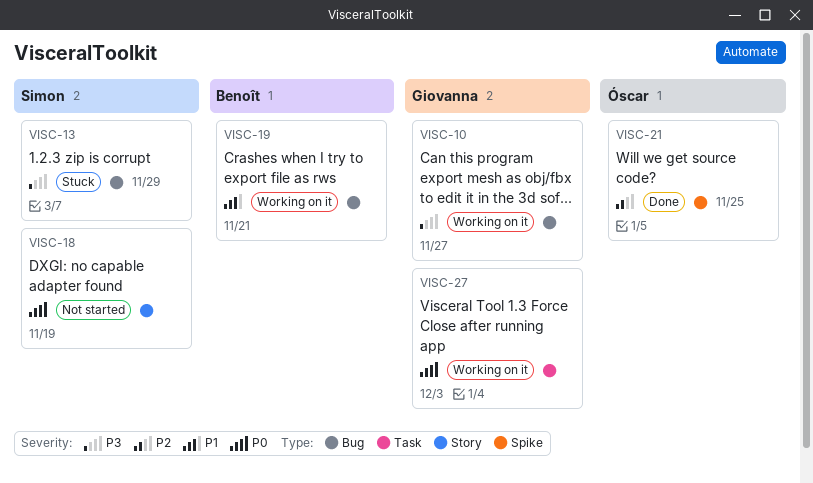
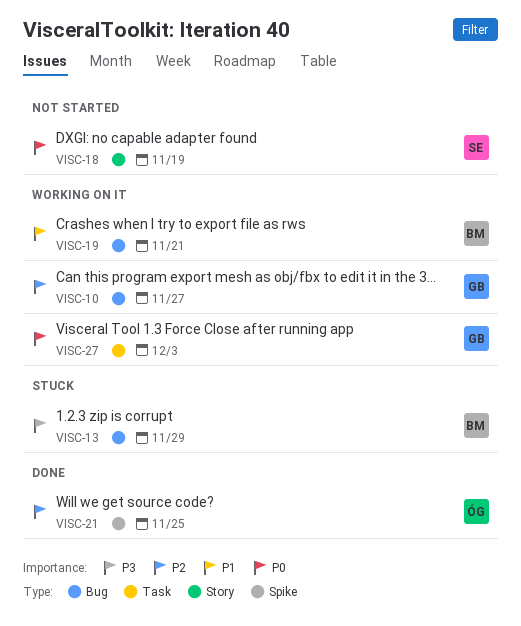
VISC-10, priority: P3 -> P2
VISC-13, owner: Simon -> Benoît

